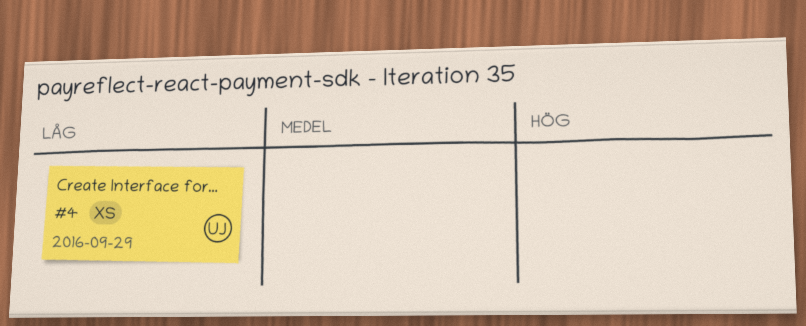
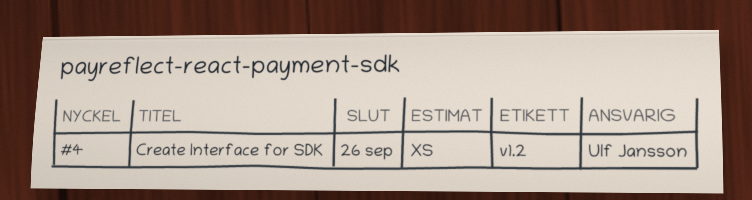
#4, due: Sep 29 -> Sep 26

